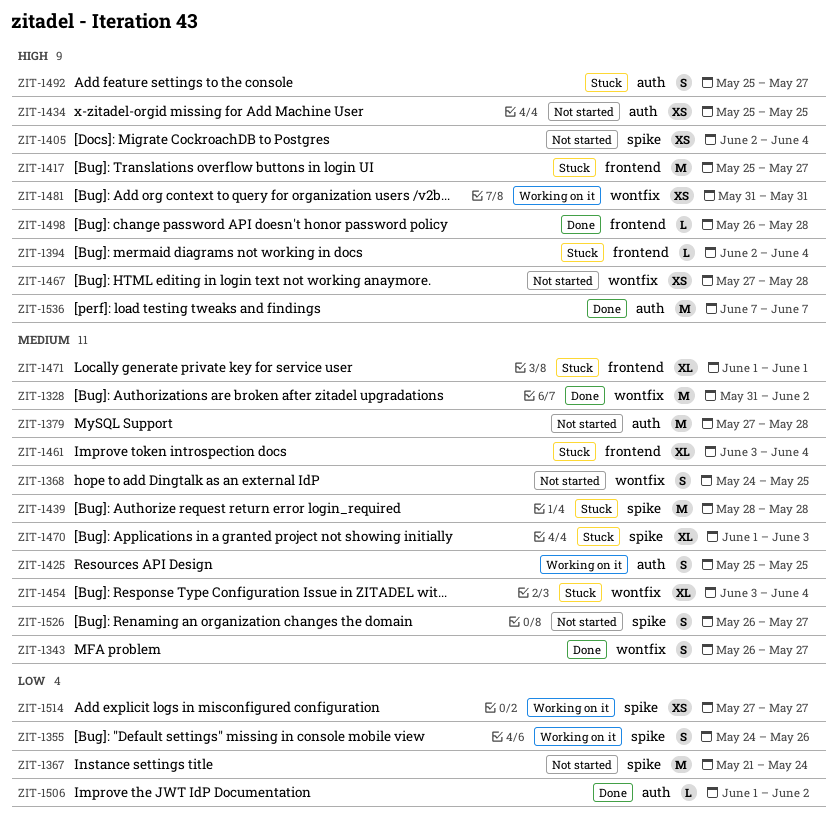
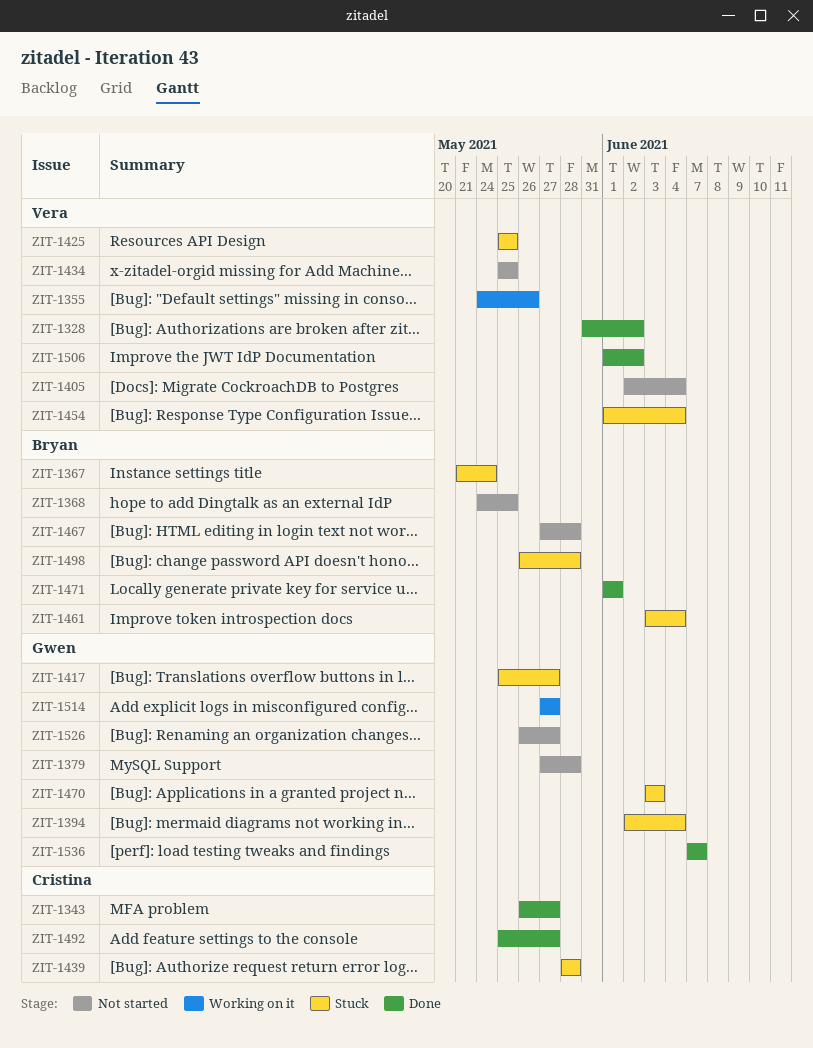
ZIT-1367, status: Not started -> Stuck
ZIT-1425, status: Working on it -> Stuck
ZIT-1454, start: Jun 3 -> Jun 1
ZIT-1470, start: Jun 1 -> Jun 3
ZIT-1471, status: Stuck -> Done
ZIT-1481: present -> none
ZIT-1492, status: Stuck -> Done
ZIT-1498, status: Done -> Stuck

